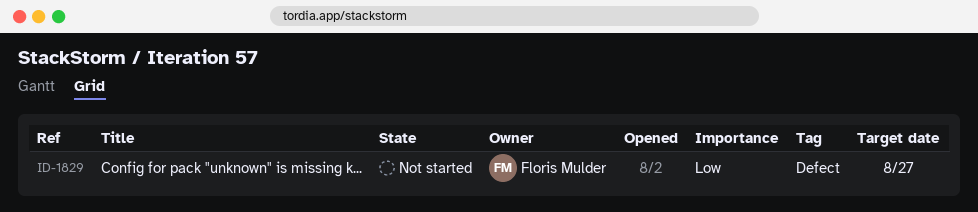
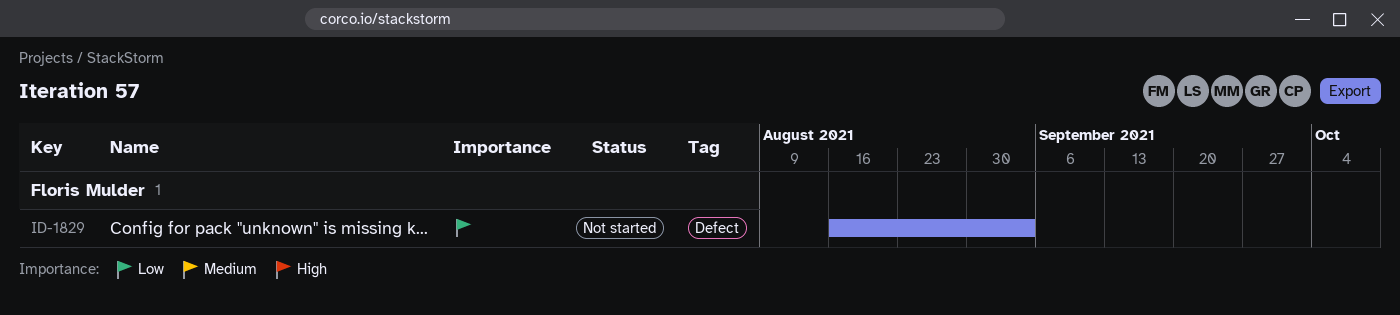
ID-1829, due: Aug 27 -> Sep 3

